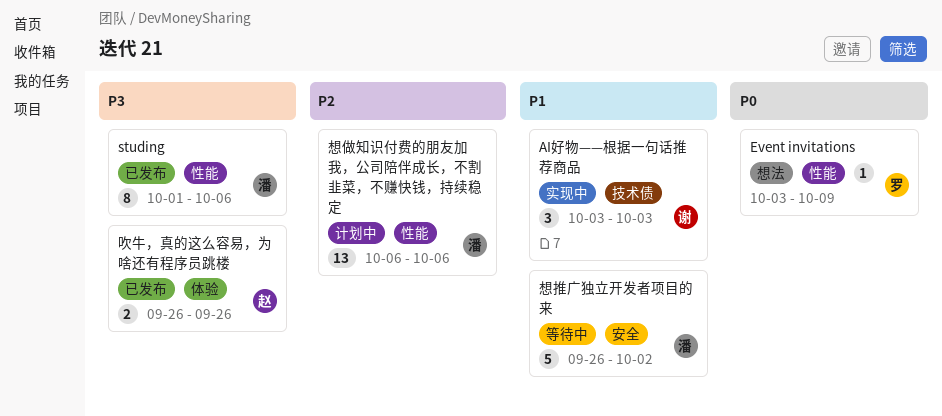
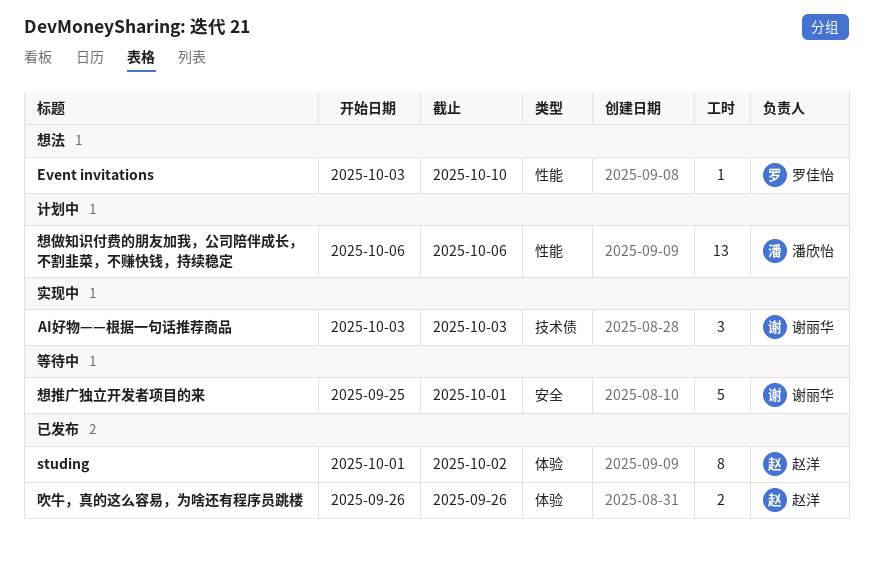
Event invitations, due: Oct 9 -> Oct 10
studing, owner: 潘欣怡 -> 赵洋
studing, label: 性能 -> 体验
studing, due: Oct 6 -> Oct 2
想推广独立开发者项目的来, owner: 潘欣怡 -> 谢丽华
想推广独立开发者项目的来, start: Sep 26 -> Sep 25
想推广独立开发者项目的来, due: Oct 2 -> Oct 1

